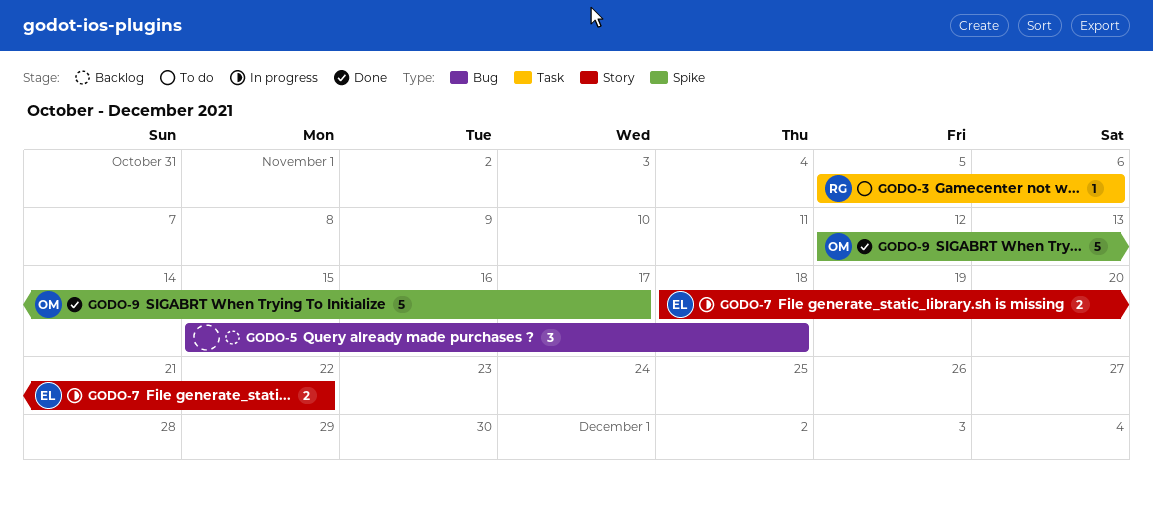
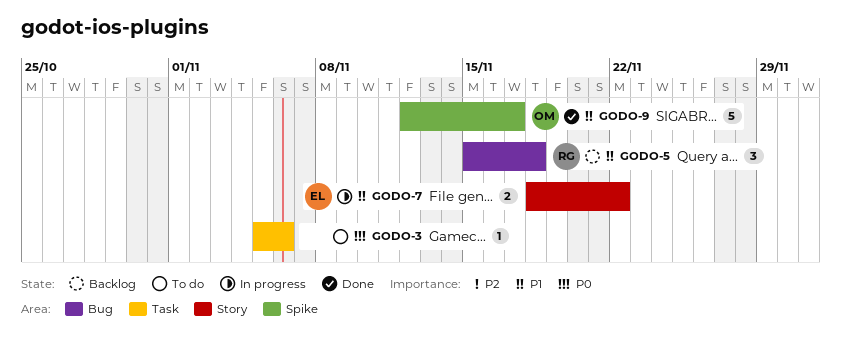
GODO-3, owner: RG -> none
GODO-5, owner: none -> RG

